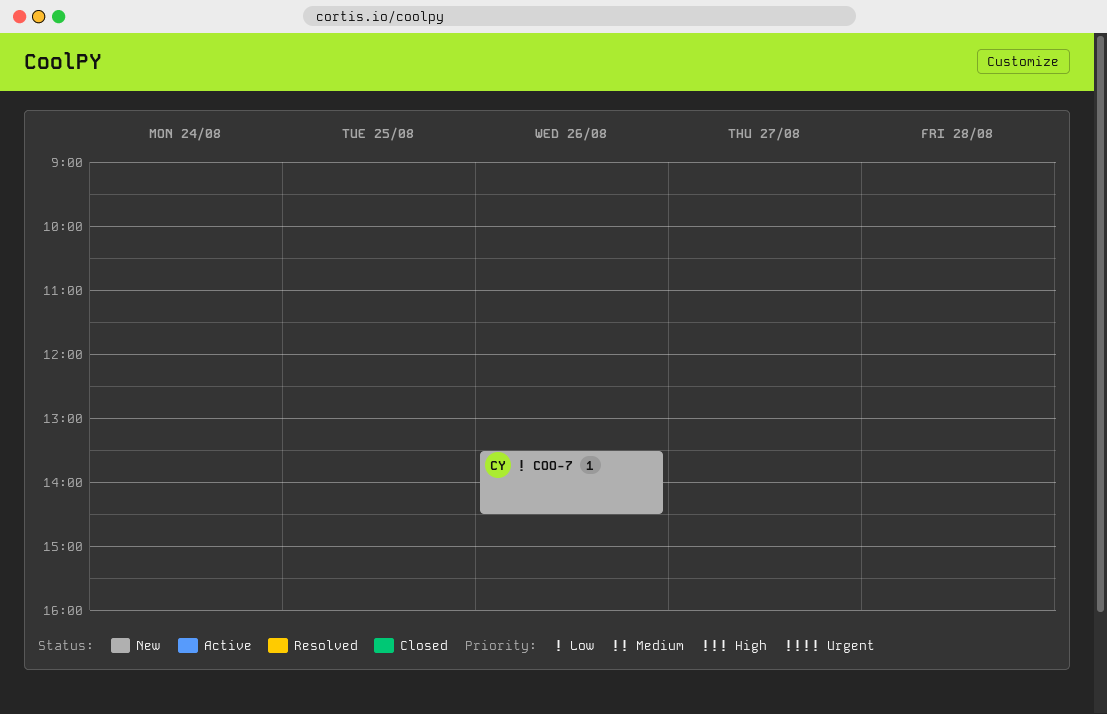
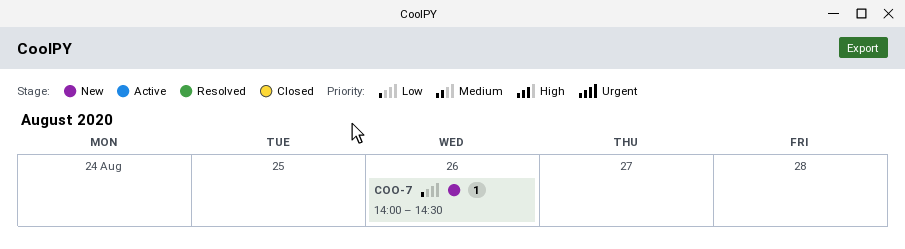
COO-7, begins: 13:30 -> 14:00

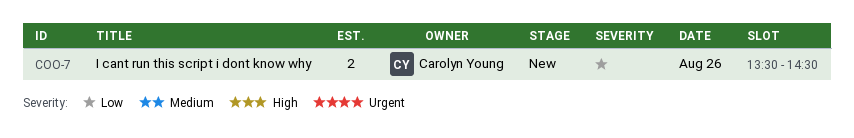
COO-7, estimate: 1 -> 2
COO-7, begins: 14:00 -> 13:30

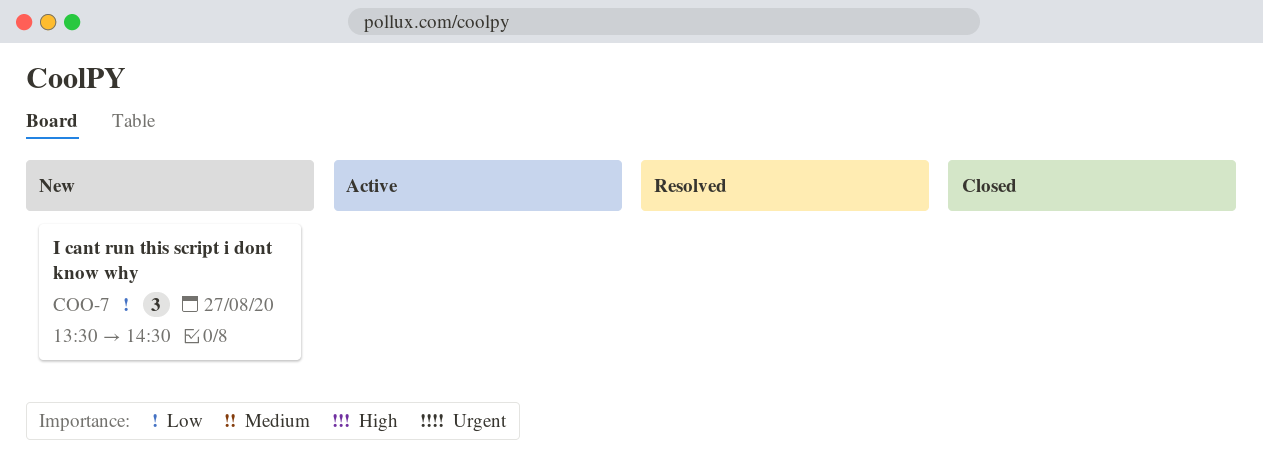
COO-7, estimate: 2 -> 3
COO-7, day: Aug 26 -> Aug 27

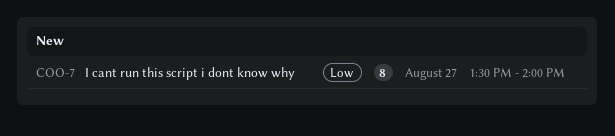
COO-7, estimate: 3 -> 8
COO-7, ends: 14:30 -> 14:00

